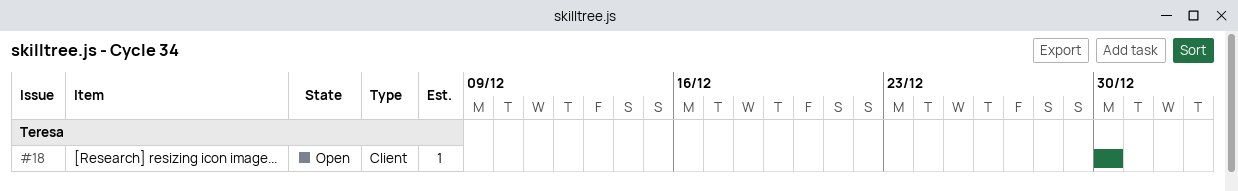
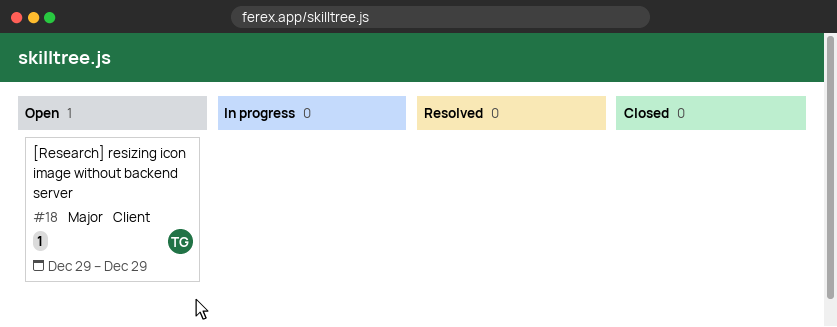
#18, start: Dec 30 -> Dec 29
#18, due: Dec 30 -> Dec 29

